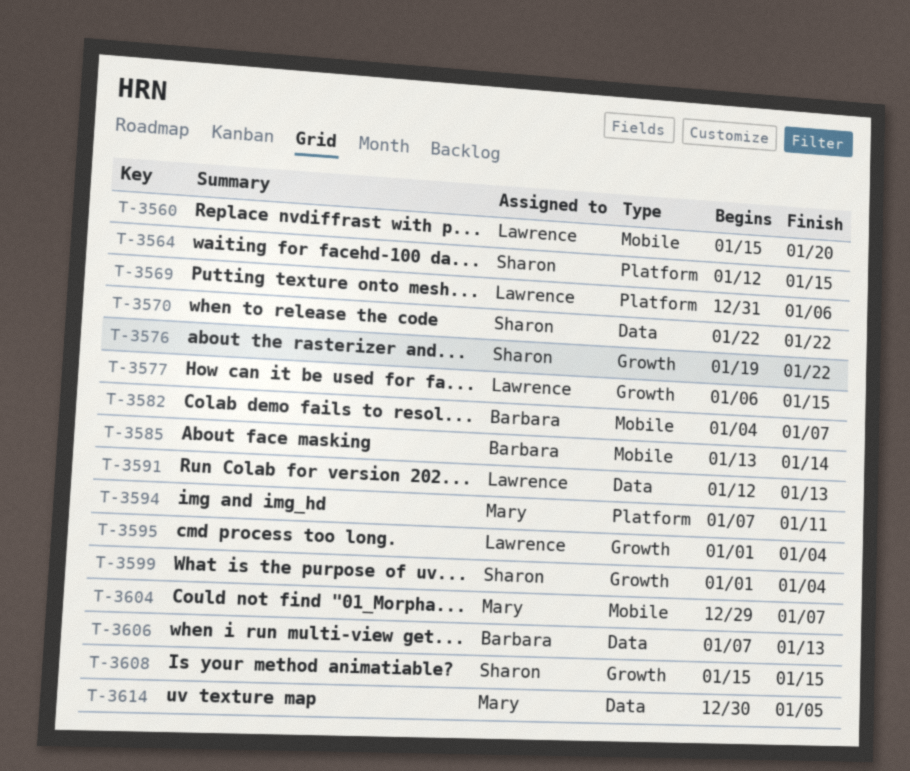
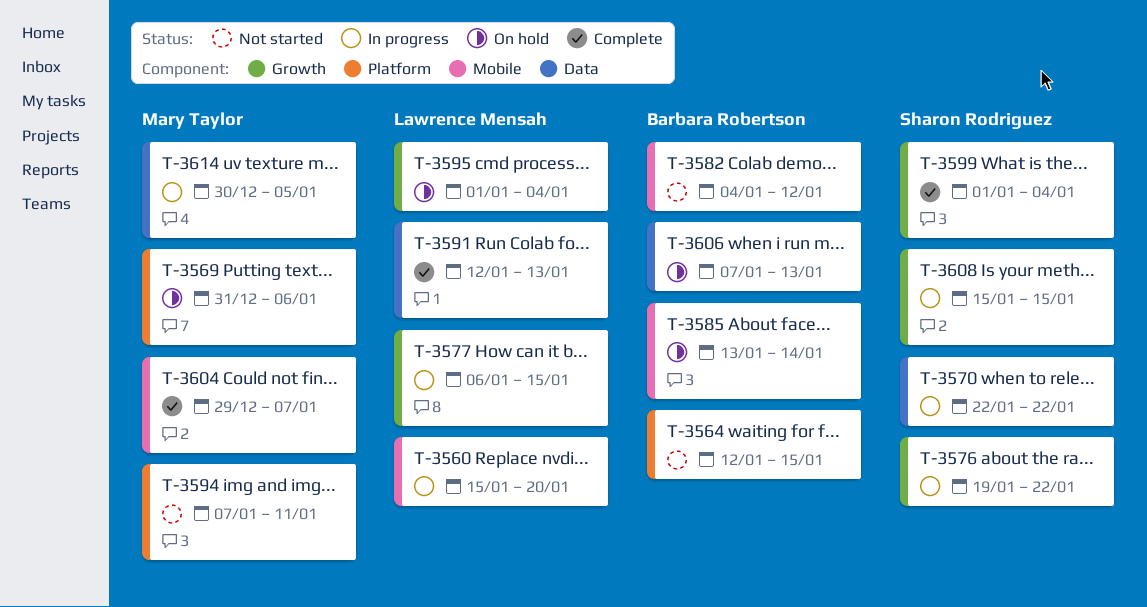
T-3564, owner: Sharon Rodriguez -> Barbara Robertson
T-3569, owner: Lawrence Mensah -> Mary Taylor
T-3582, due: Jan 7 -> Jan 12

